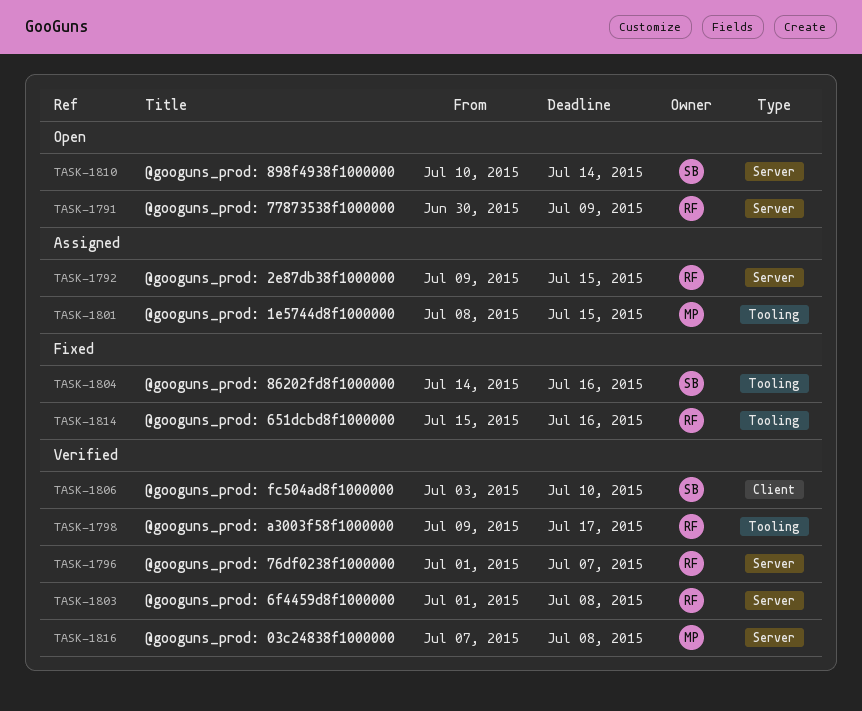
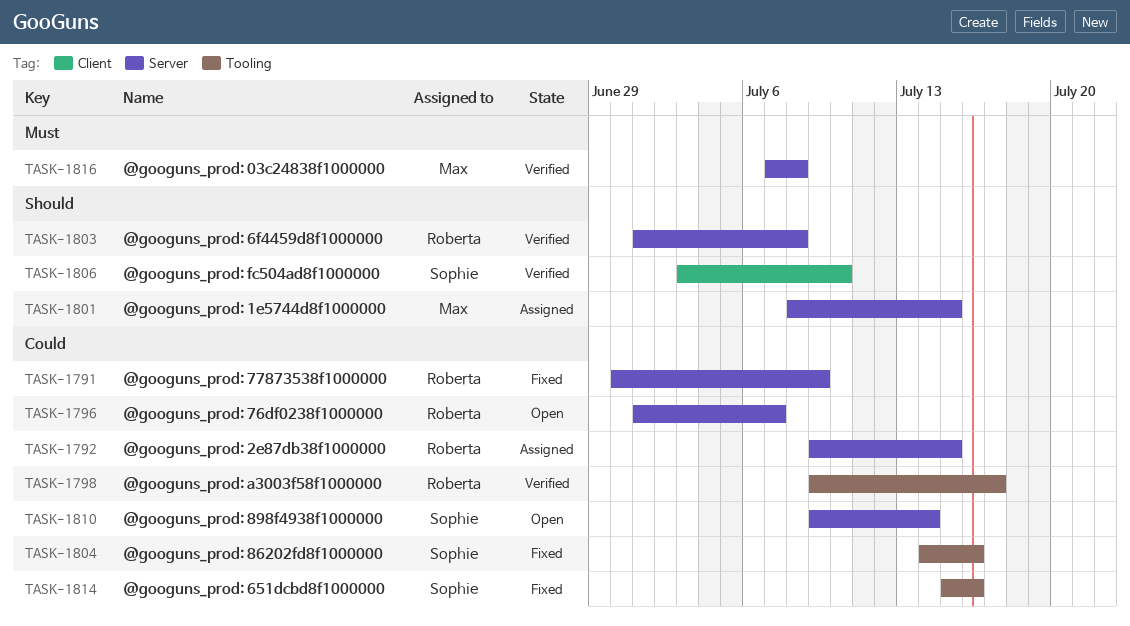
TASK-1791, status: Open -> Fixed
TASK-1796, status: Verified -> Open
TASK-1801, label: Tooling -> Server
TASK-1810, start: Jul 10 -> Jul 9
TASK-1814, owner: Roberta -> Sophie

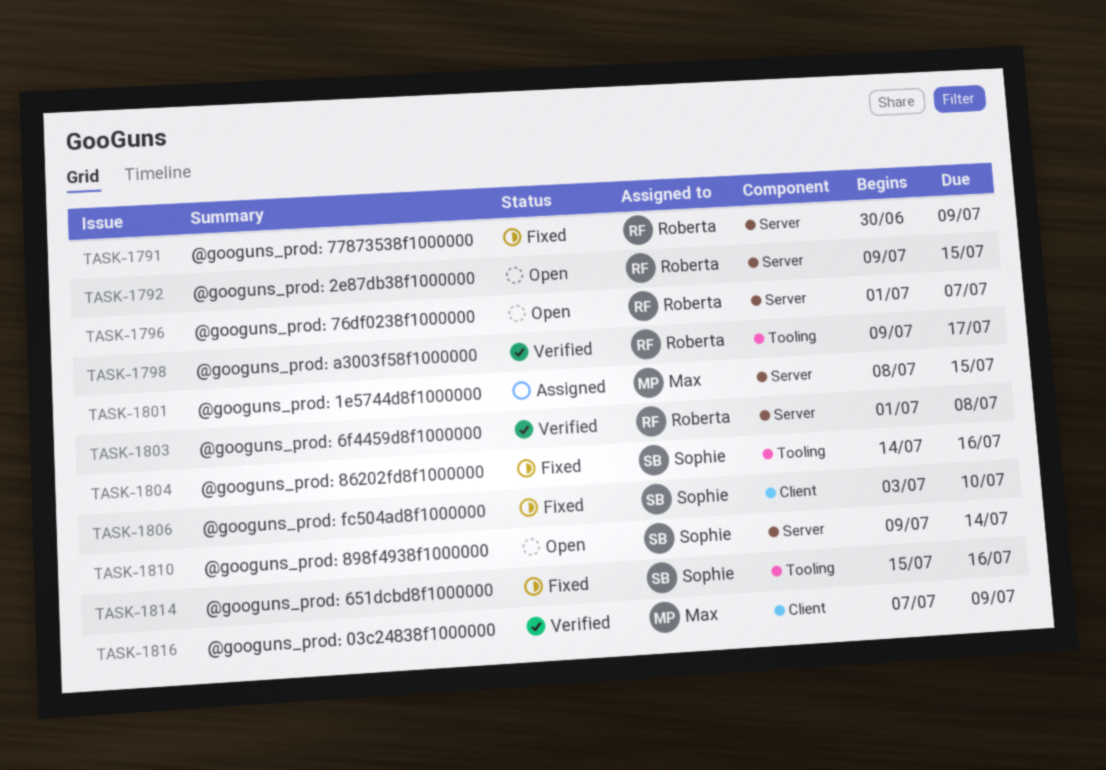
TASK-1792, status: Assigned -> Open
TASK-1806, status: Verified -> Fixed
TASK-1816, label: Server -> Client
TASK-1816, due: Jul 8 -> Jul 9

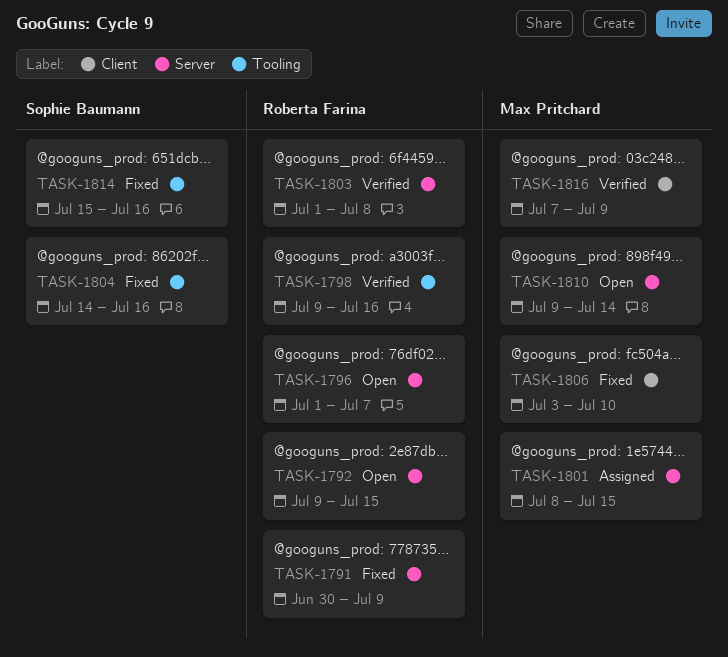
TASK-1798, due: Jul 17 -> Jul 16
TASK-1806, owner: Sophie Baumann -> Max Pritchard
TASK-1810, owner: Sophie Baumann -> Max Pritchard

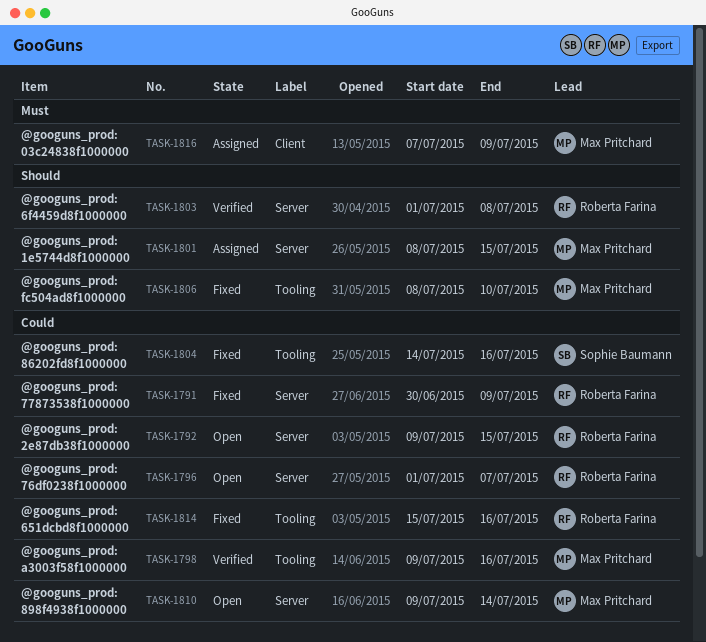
TASK-1798, owner: Roberta Farina -> Max Pritchard
TASK-1806, label: Client -> Tooling
TASK-1806, start: Jul 3 -> Jul 8
TASK-1814, owner: Sophie Baumann -> Roberta Farina
TASK-1816, status: Verified -> Assigned

